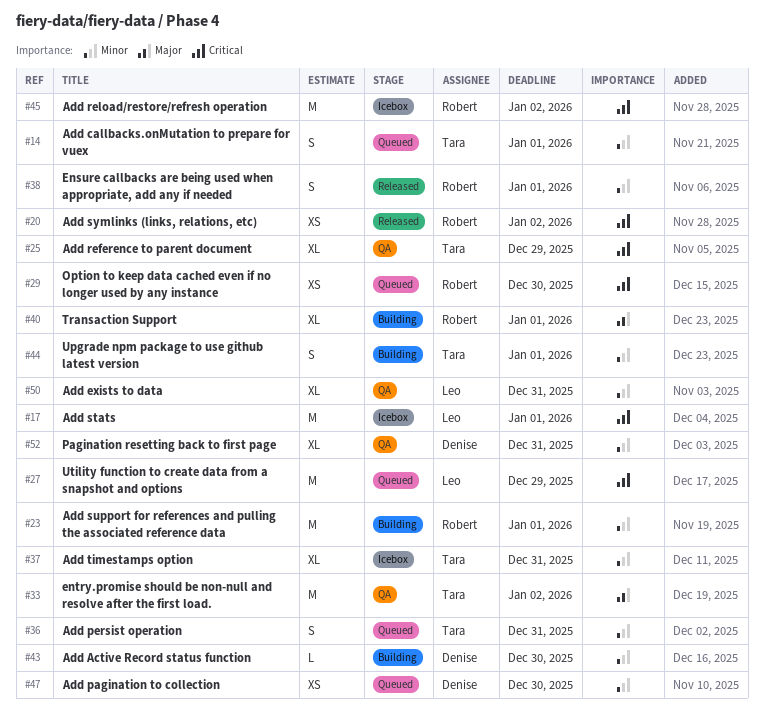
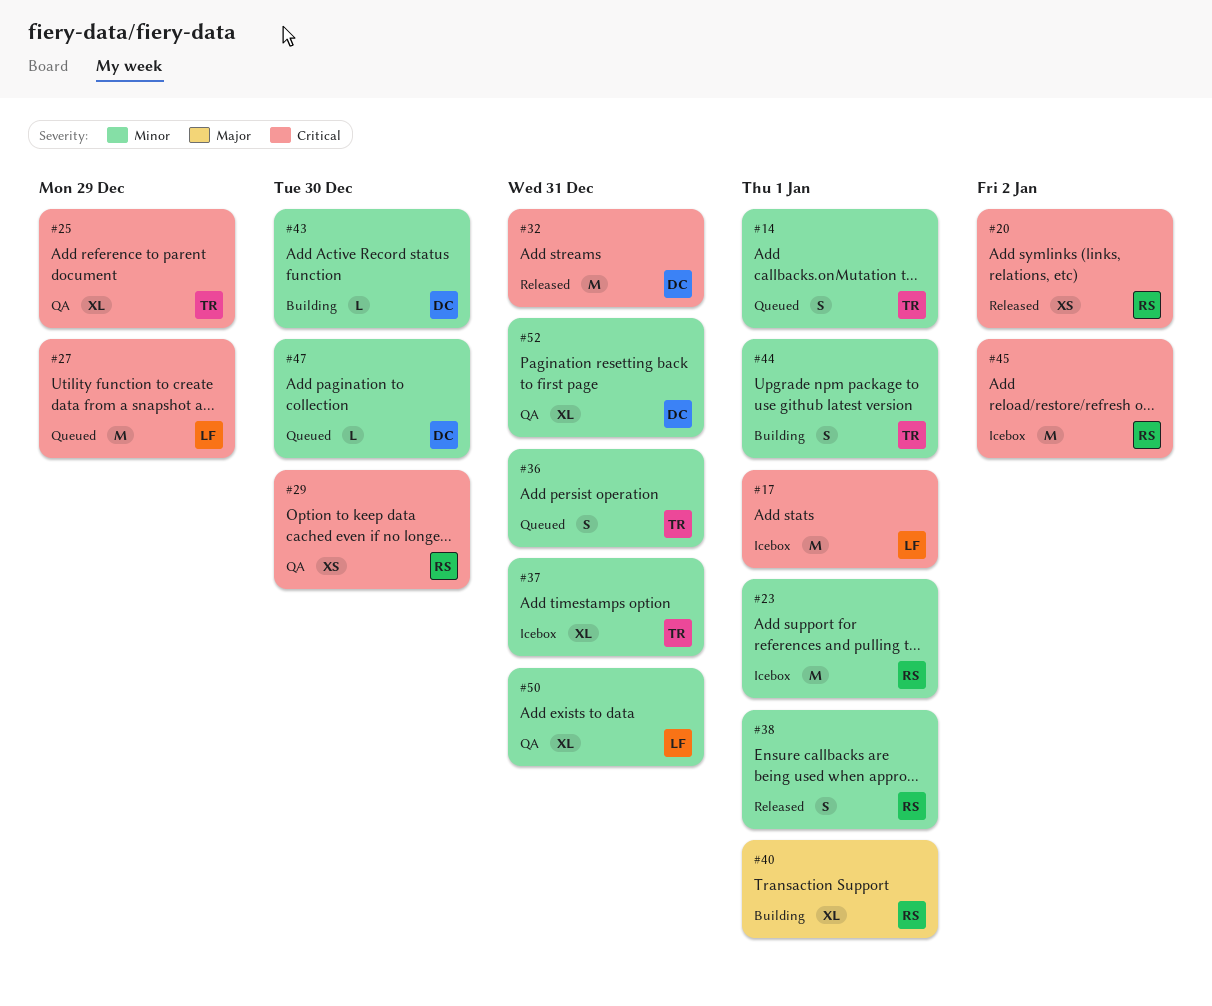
#23, status: Building -> Icebox
#29, status: Queued -> QA
#32: none -> present
#33: present -> none
#47, estimate: XS -> L

